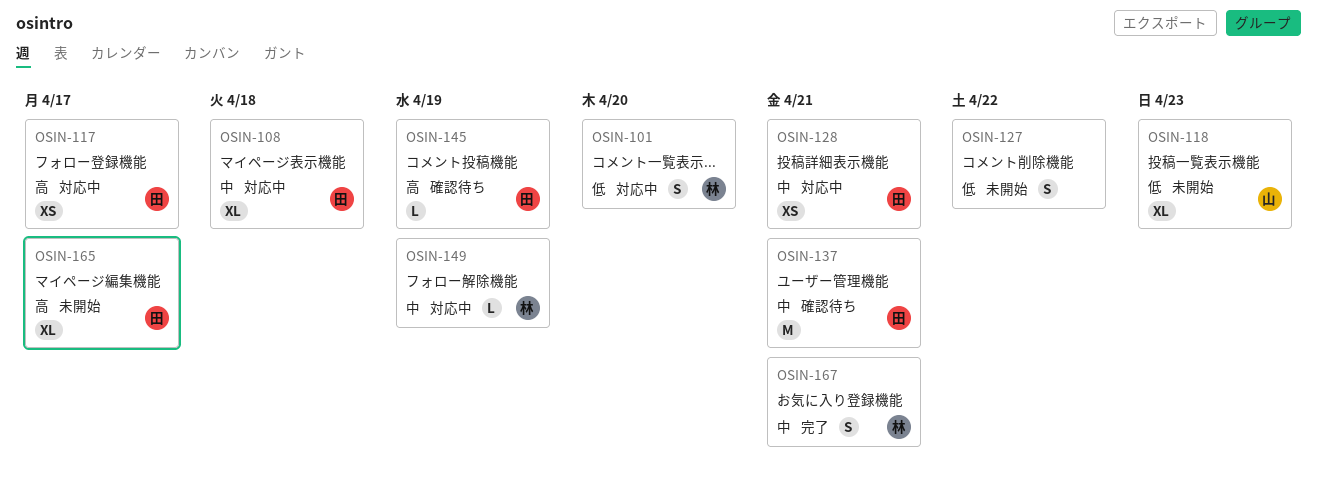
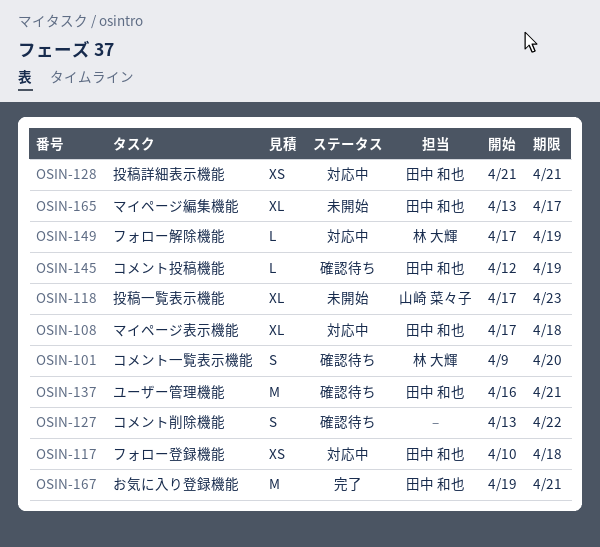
OSIN-101, status: 対応中 -> 確認待ち
OSIN-117, due: Apr 17 -> Apr 18
OSIN-127, status: 未開始 -> 確認待ち
OSIN-167, owner: 林 大輝 -> 田中 和也
OSIN-167, estimate: S -> M

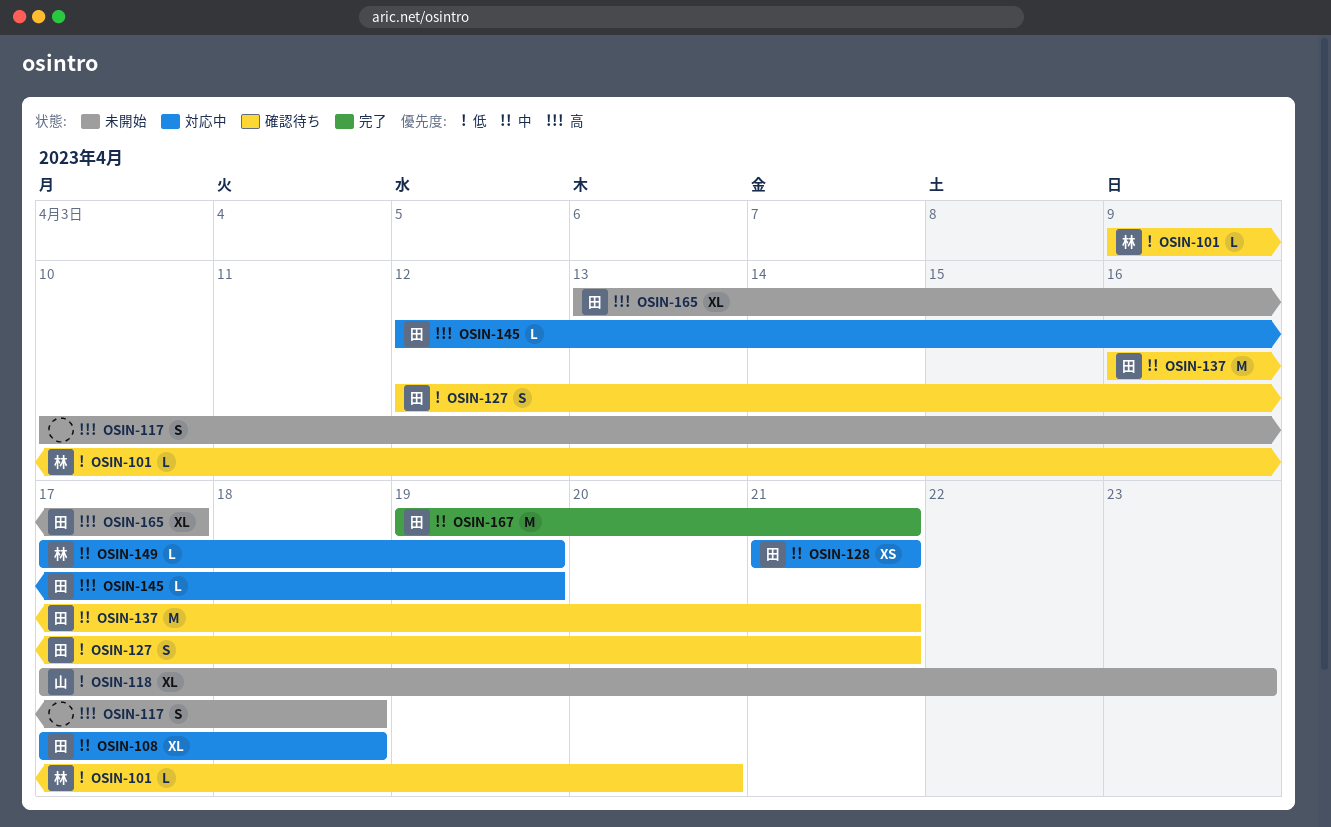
OSIN-101, estimate: S -> L
OSIN-117, status: 対応中 -> 未開始
OSIN-117, owner: 田中 和也 -> none
OSIN-117, estimate: XS -> S
OSIN-127, owner: none -> 田中 和也
OSIN-127, start: Apr 13 -> Apr 12
OSIN-127, due: Apr 22 -> Apr 21
OSIN-145, status: 確認待ち -> 対応中

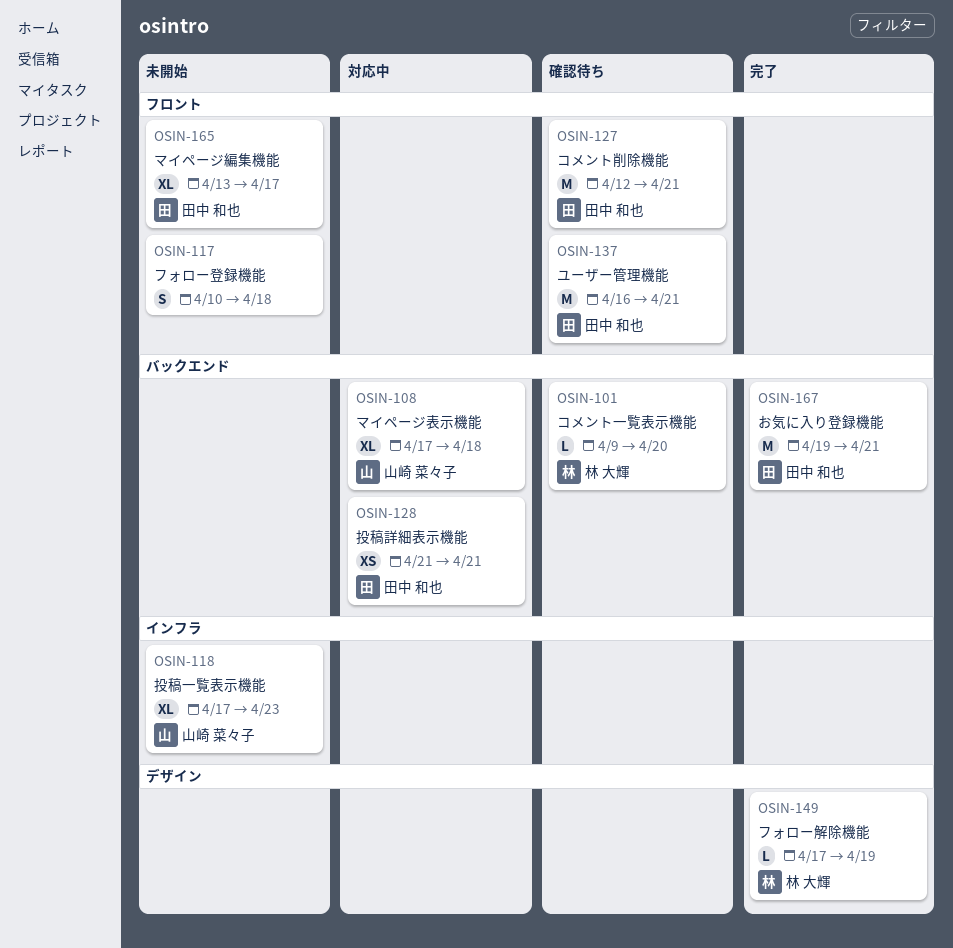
OSIN-108, owner: 田中 和也 -> 山崎 菜々子
OSIN-127, estimate: S -> M
OSIN-145: present -> none
OSIN-149, status: 対応中 -> 完了

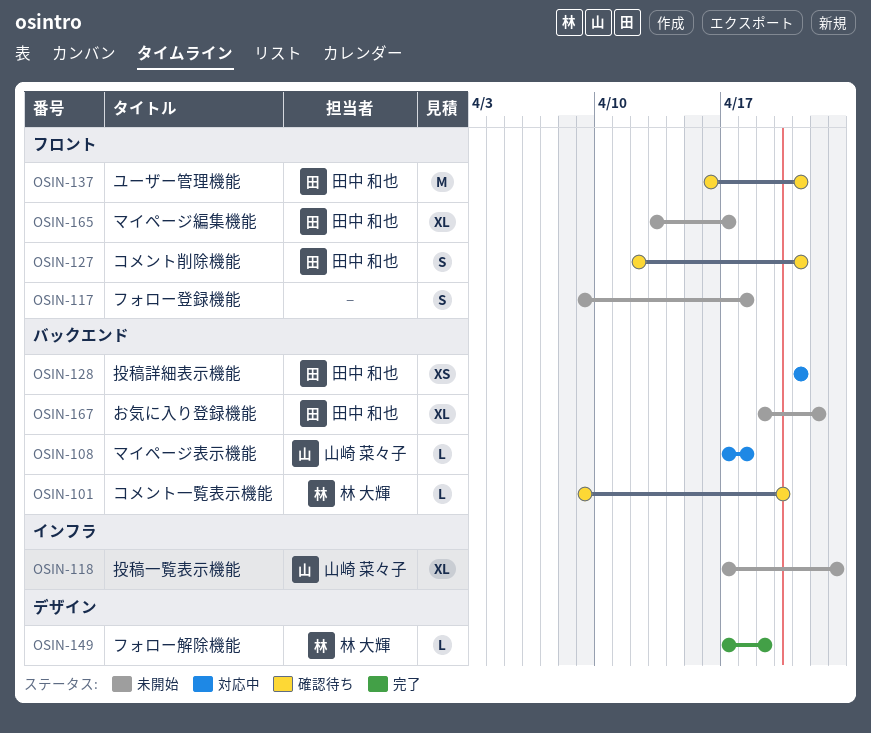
OSIN-108, estimate: XL -> L
OSIN-117, start: Apr 10 -> Apr 9
OSIN-127, estimate: M -> S
OSIN-167, status: 完了 -> 未開始
OSIN-167, estimate: M -> XL
OSIN-167, due: Apr 21 -> Apr 22

